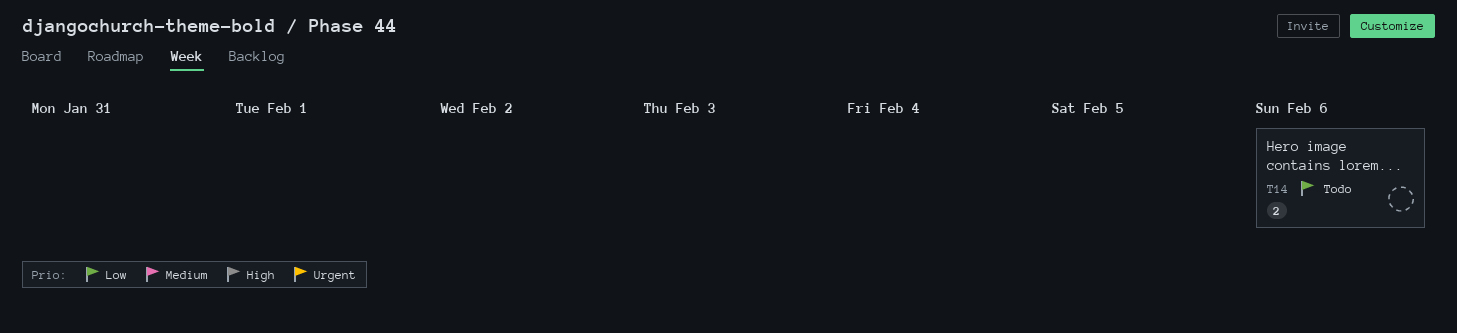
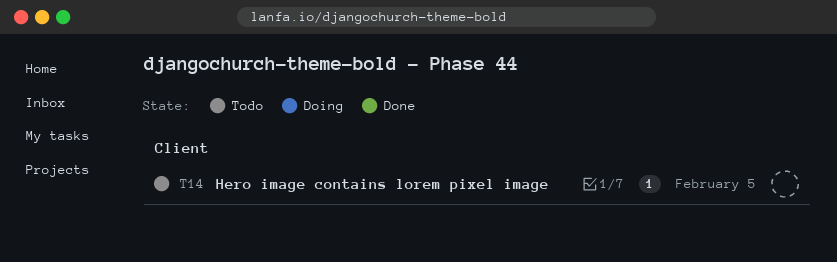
T14, estimate: 2 -> 1
T14, due: Feb 6 -> Feb 5

